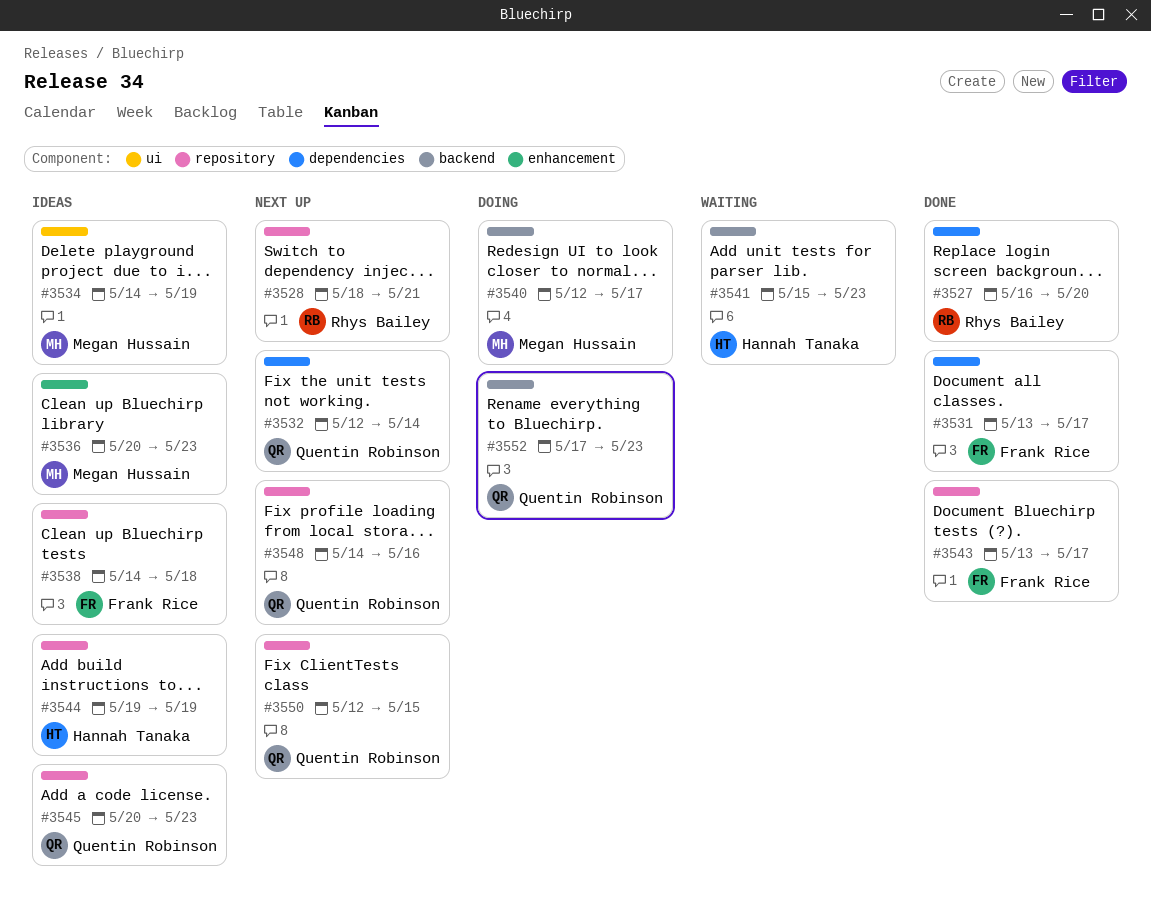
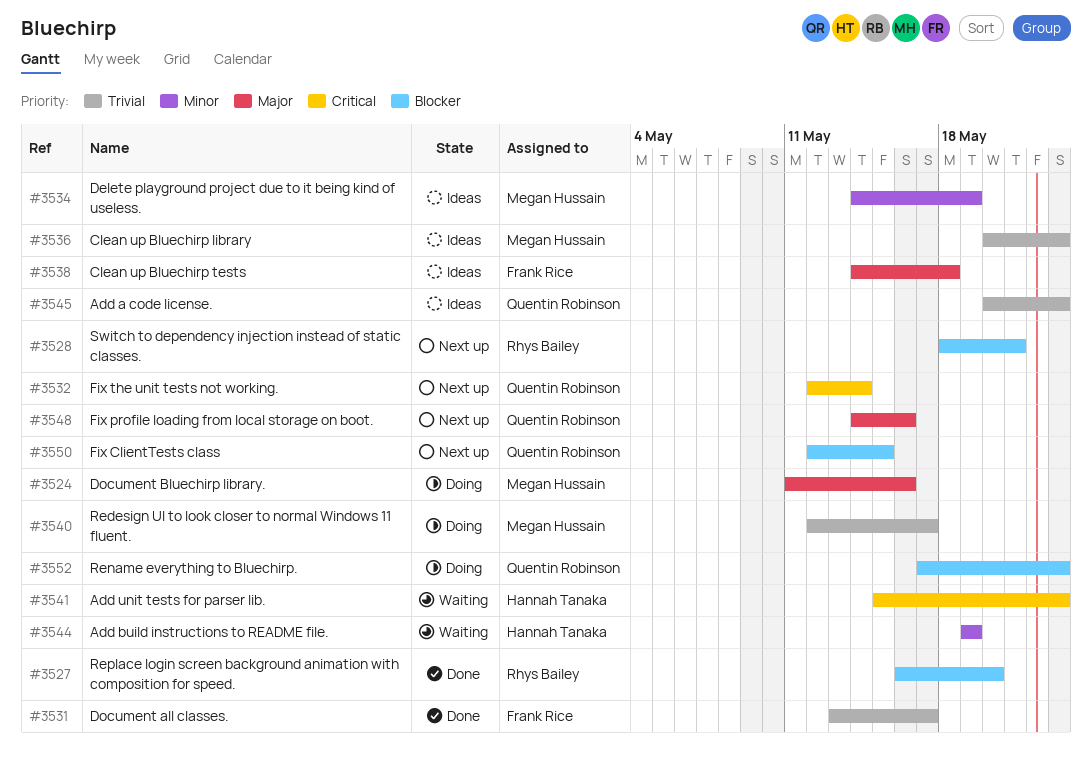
#3524: none -> present
#3543: present -> none
#3544, status: Ideas -> Waiting

